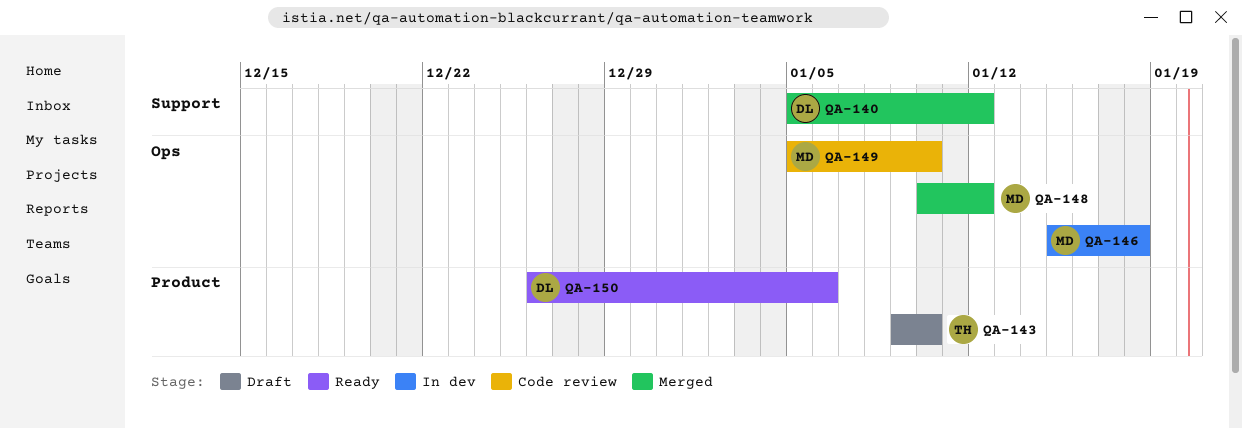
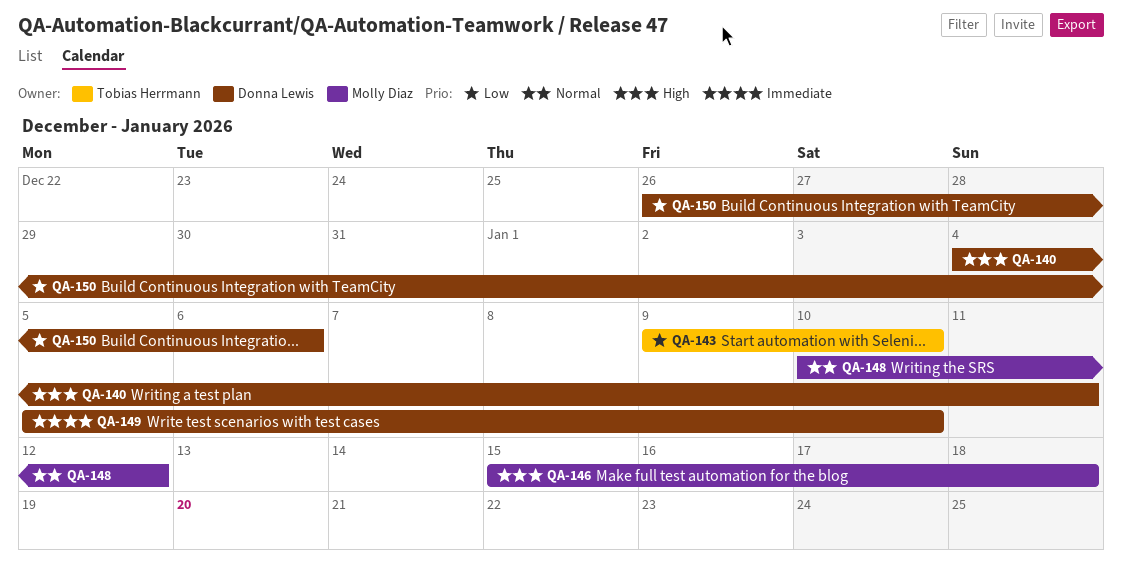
QA-140, start: Jan 5 -> Jan 4
QA-140, due: Jan 12 -> Jan 11
QA-149, owner: Molly Diaz -> Donna Lewis

